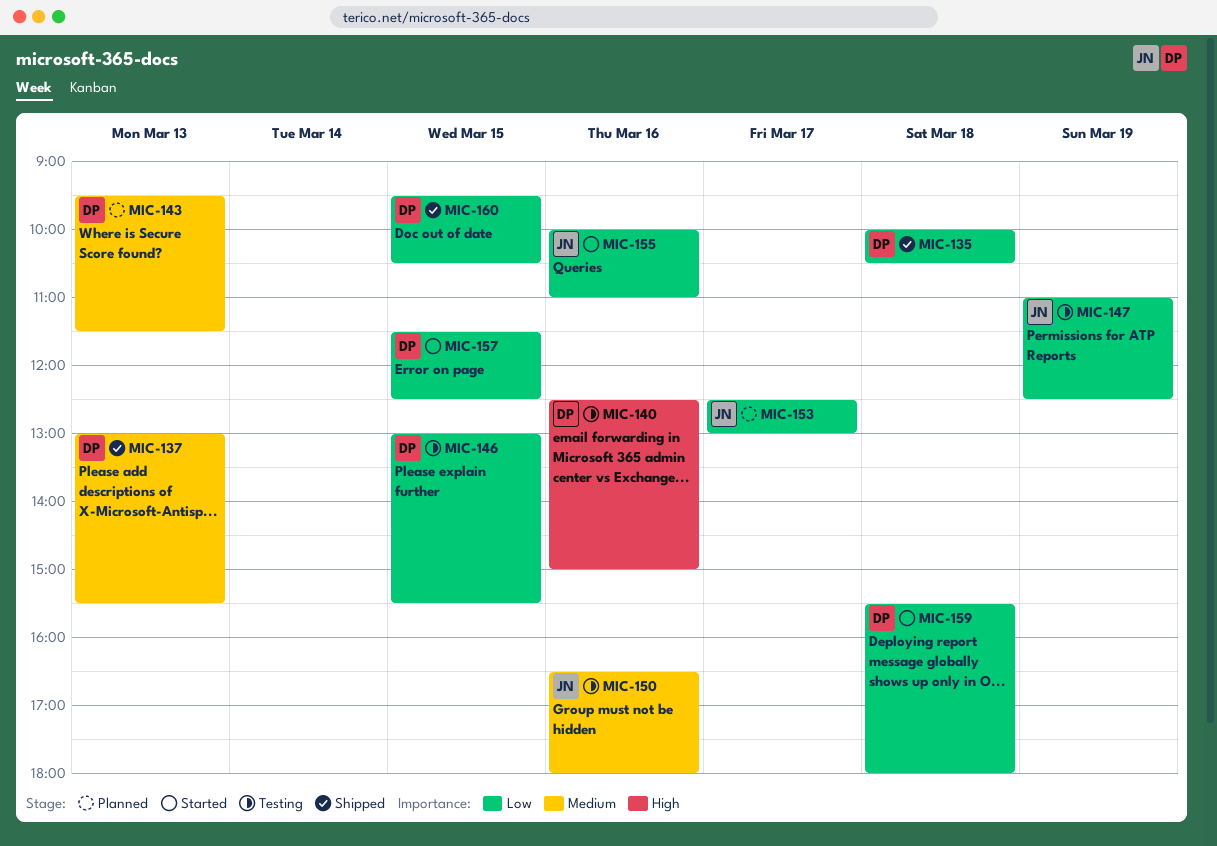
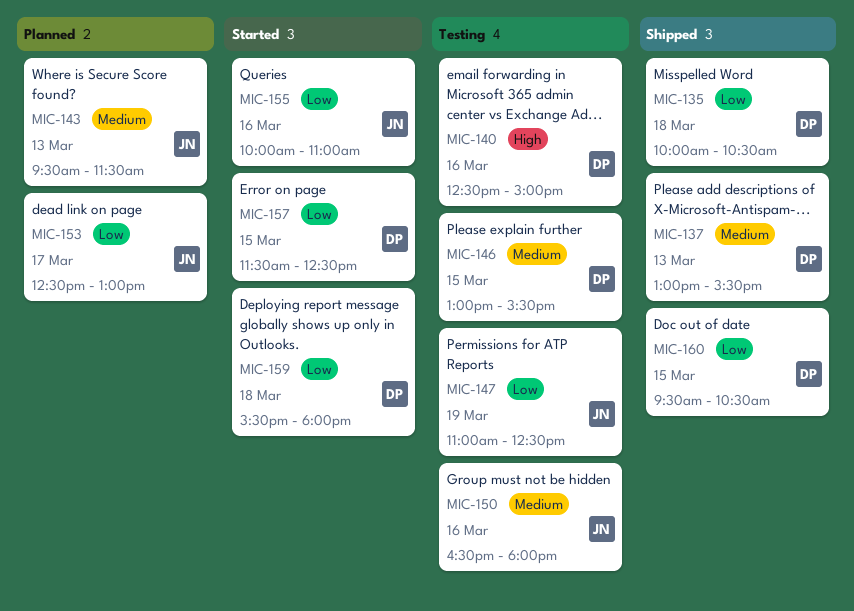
MIC-143, owner: DP -> JN
MIC-146, priority: Low -> Medium

